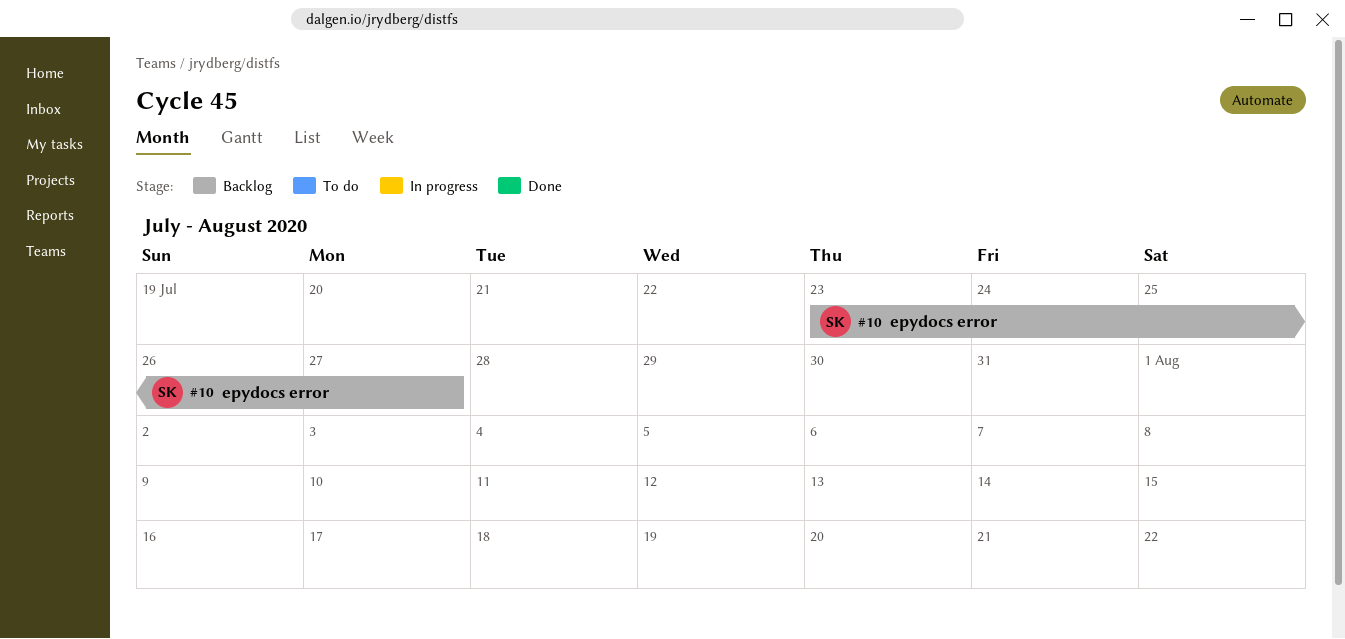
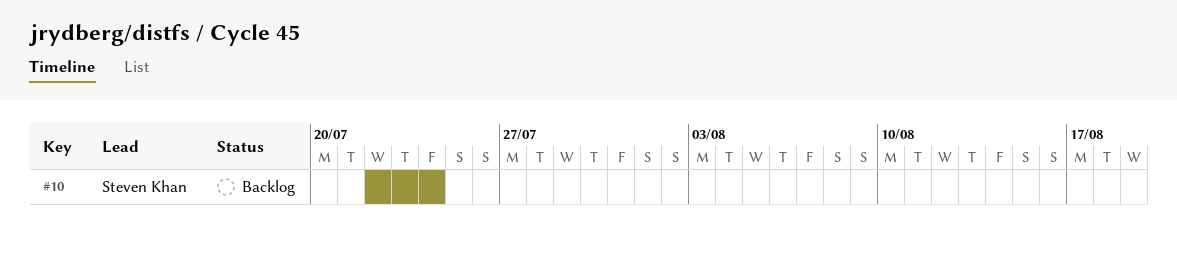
#10, start: Jul 23 -> Jul 22
#10, due: Jul 27 -> Jul 24

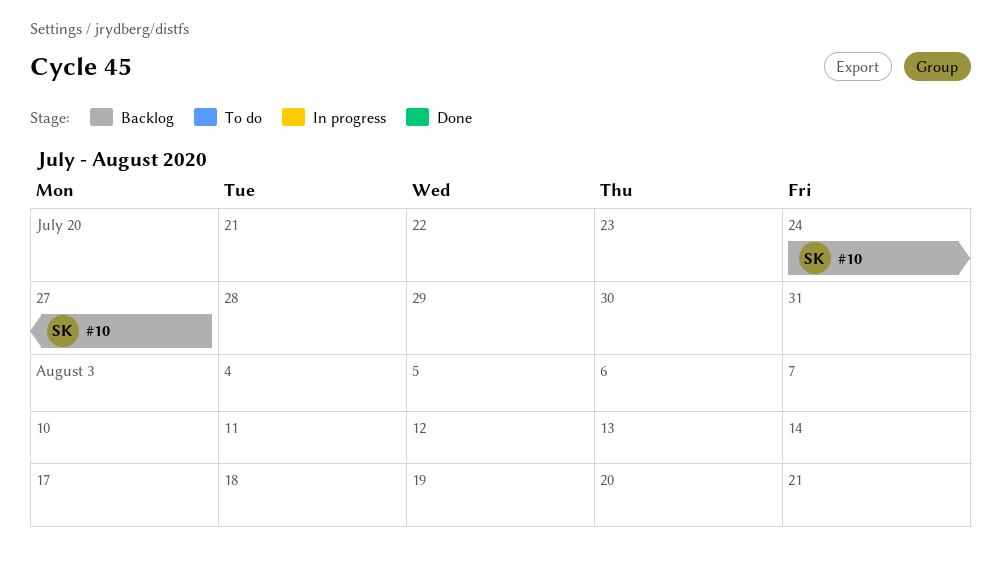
#10, start: Jul 22 -> Jul 24
#10, due: Jul 24 -> Jul 27

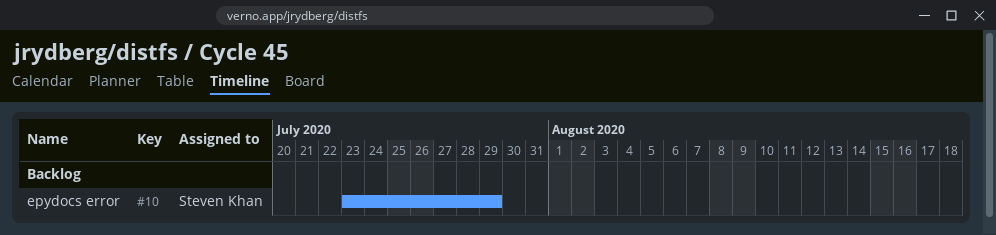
#10, start: Jul 24 -> Jul 23
#10, due: Jul 27 -> Jul 29

